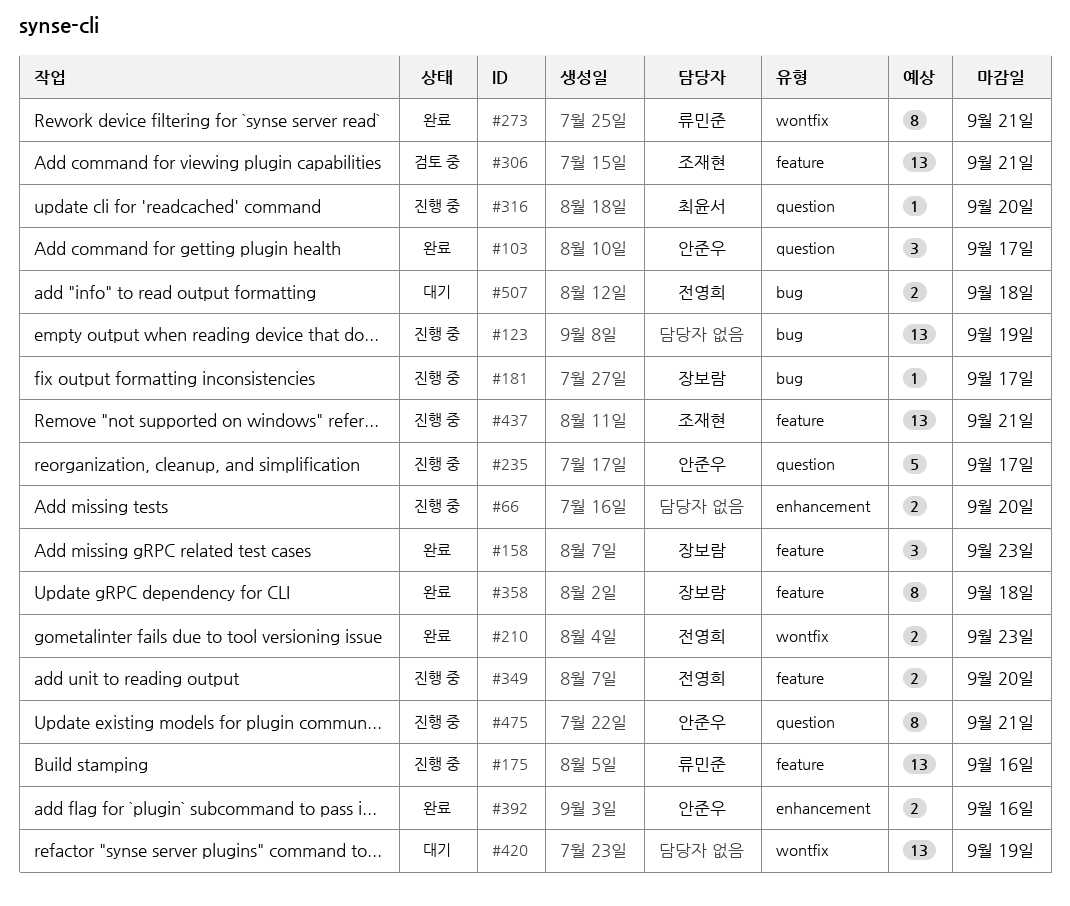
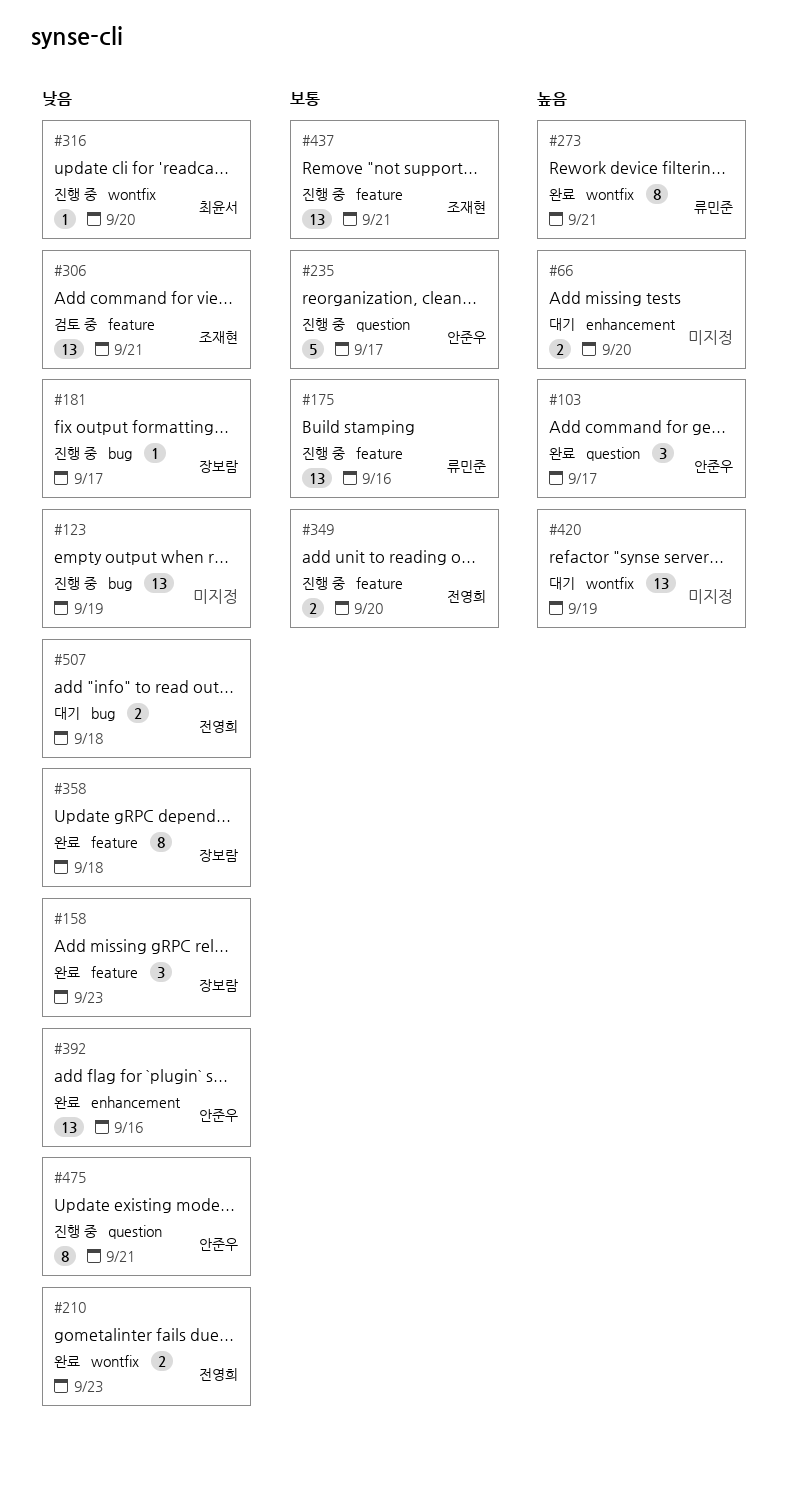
#66, status: 진행 중 -> 대기
#316, label: question -> wontfix
#392, estimate: 2 -> 13

